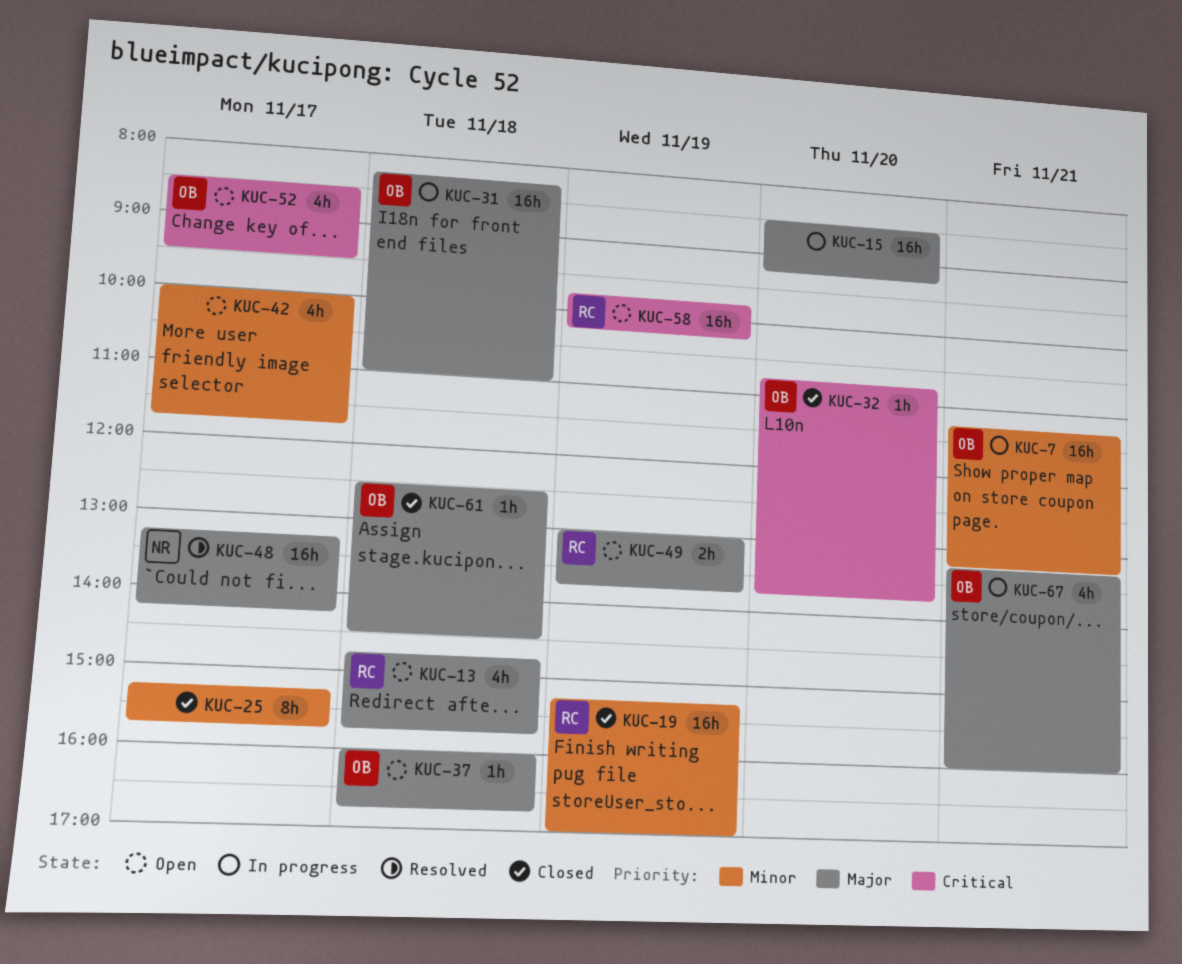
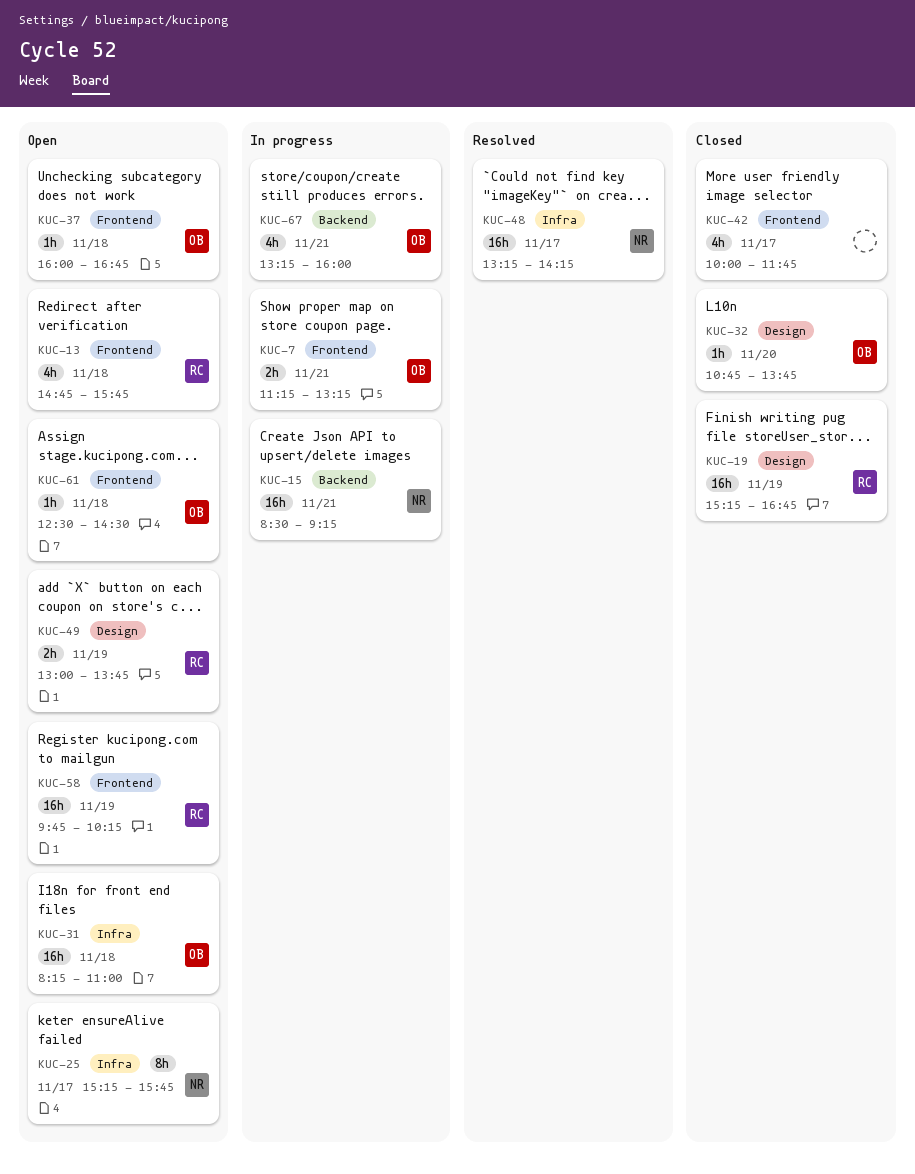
KUC-7, estimate: 16h -> 2h
KUC-15, owner: none -> NR
KUC-15, day: Nov 20 -> Nov 21
KUC-19, ends: 17:00 -> 16:45
KUC-25, status: Closed -> Open
KUC-25, owner: none -> NR
KUC-31, status: In progress -> Open
KUC-42, status: Open -> Closed
KUC-52: present -> none
KUC-61, status: Closed -> Open

